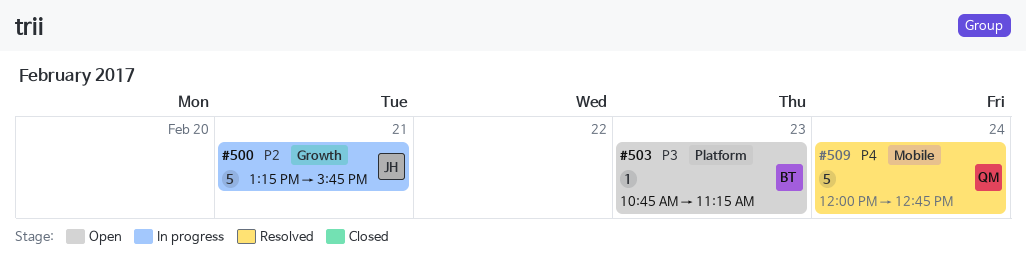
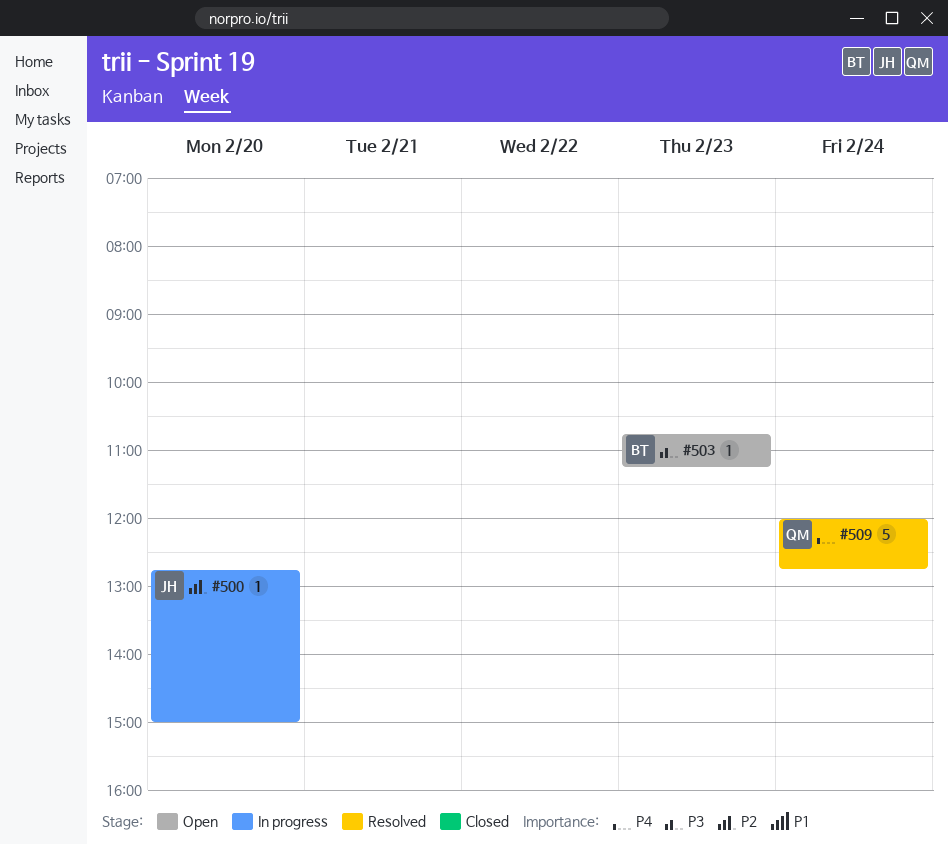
#500, estimate: 5 -> 1
#500, day: Feb 21 -> Feb 20
#500, begins: 13:15 -> 12:45
#500, ends: 15:45 -> 15:00

